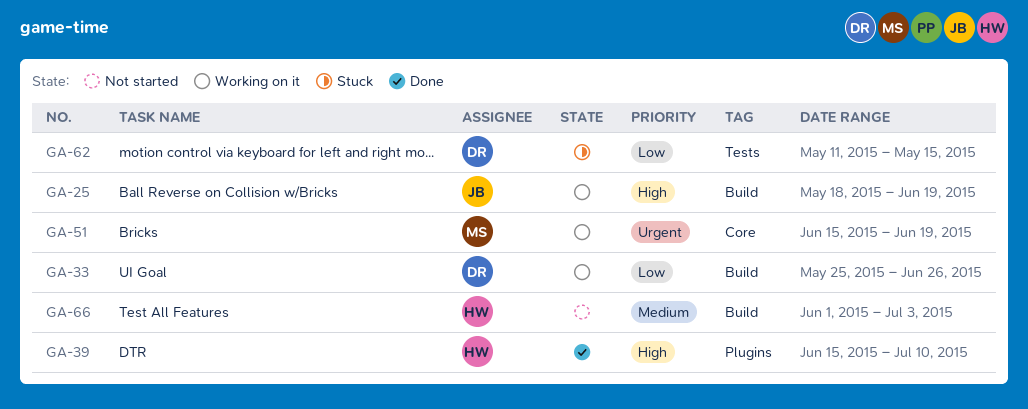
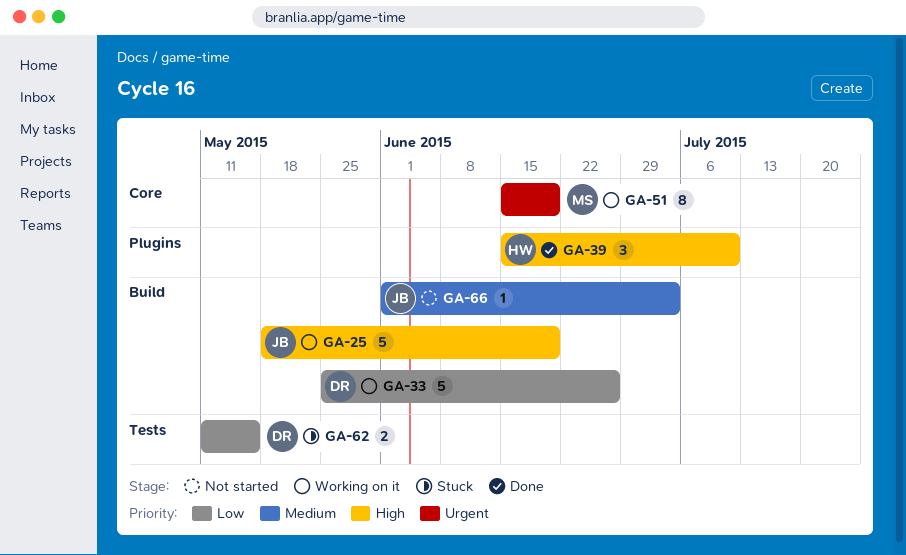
GA-66, owner: HW -> JB

